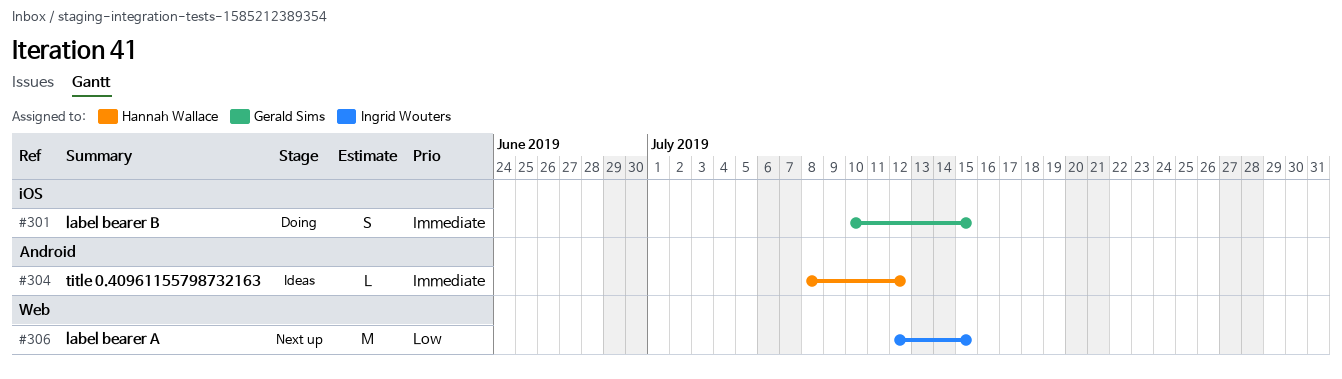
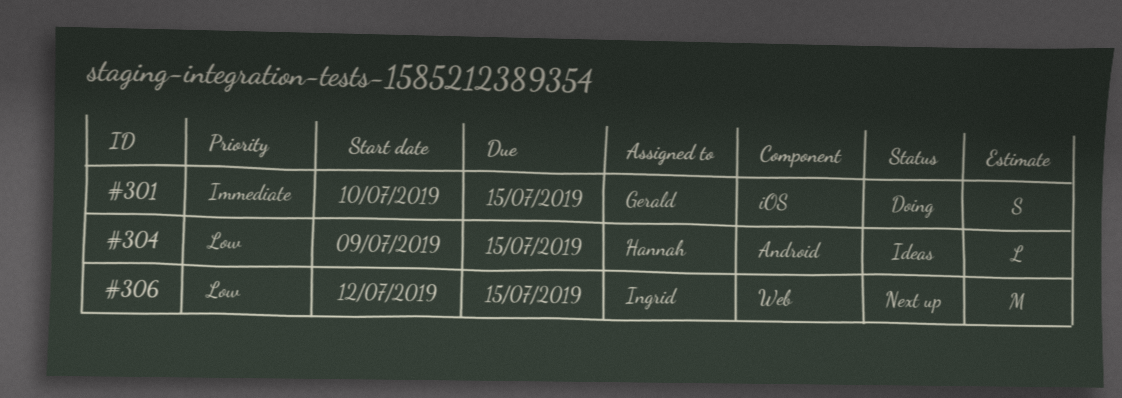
#304, priority: Immediate -> Low
#304, start: Jul 8 -> Jul 9
#304, due: Jul 12 -> Jul 15

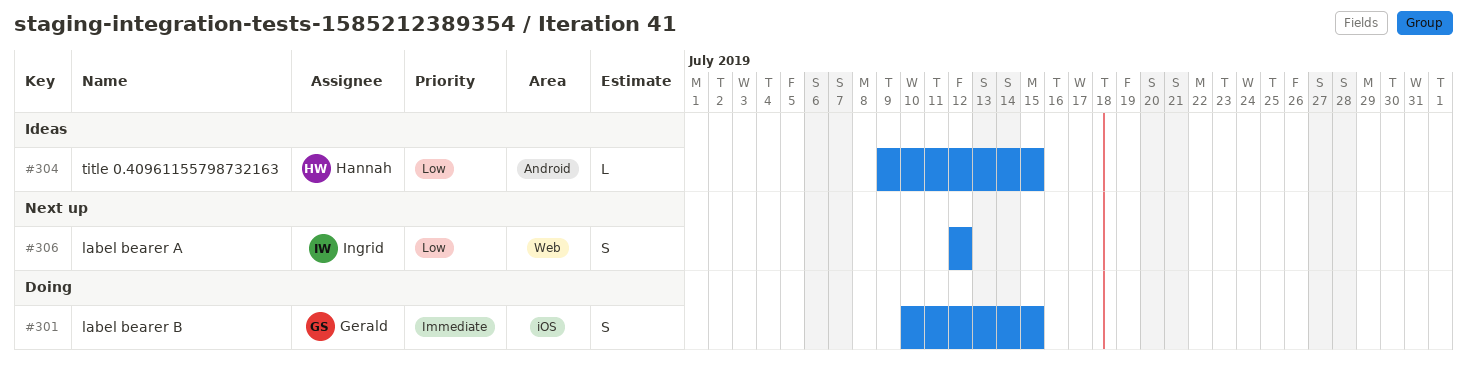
#306, estimate: M -> S
#306, due: Jul 15 -> Jul 12

